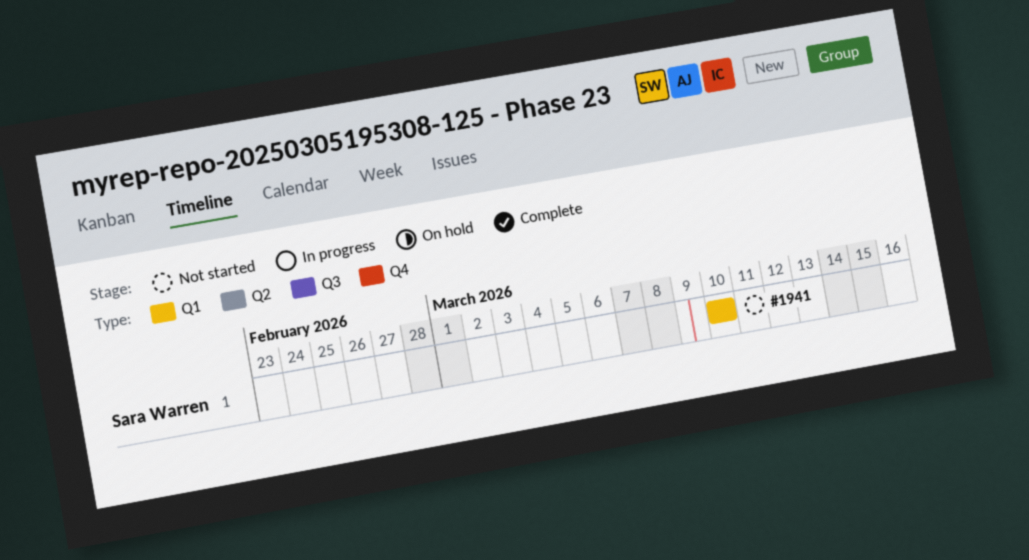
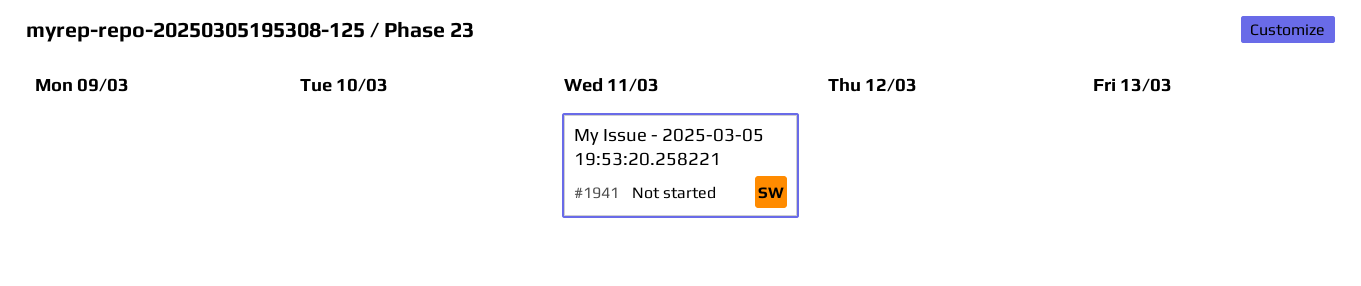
#1941, due: Mar 10 -> Mar 11

